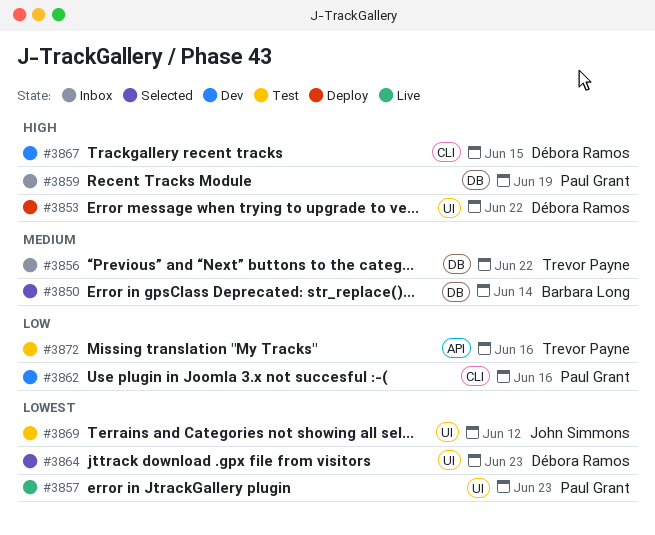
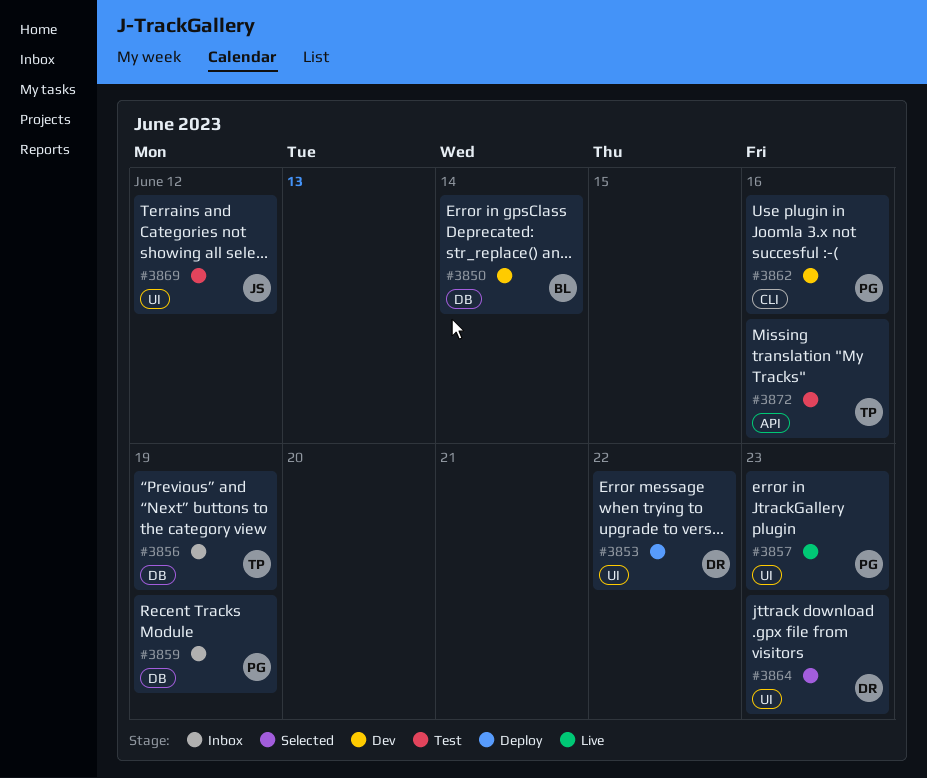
#3850, status: Selected -> Dev
#3856, due: Jun 22 -> Jun 19
#3867: present -> none

